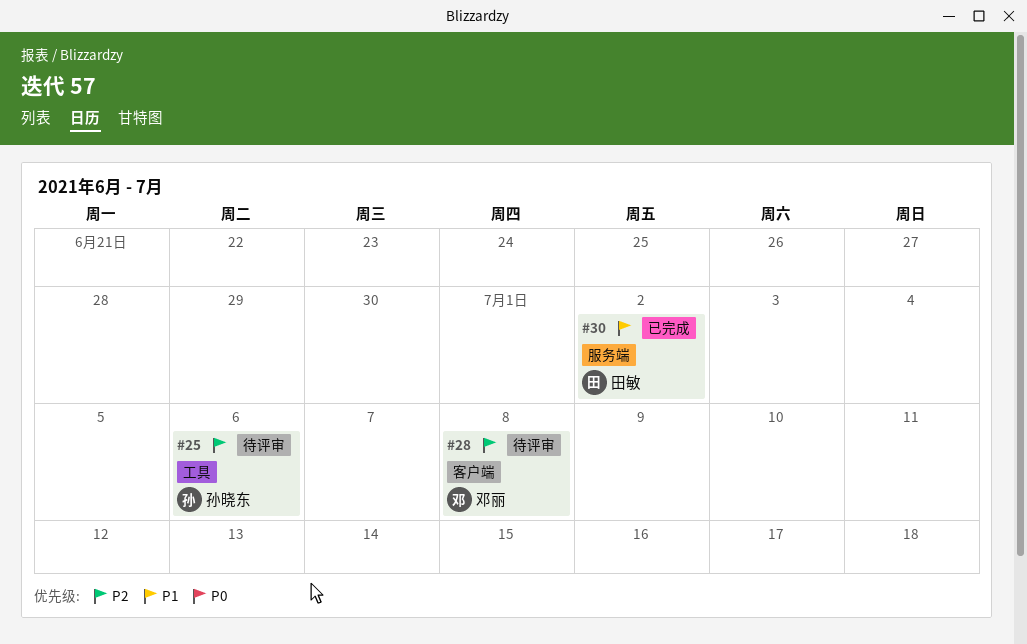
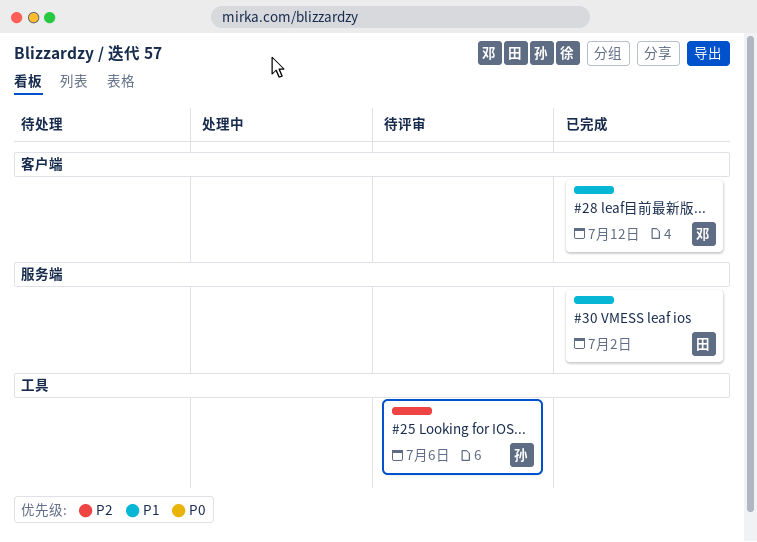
#28, status: 待评审 -> 已完成
#28, priority: P2 -> P1
#28, due: Jul 8 -> Jul 12

